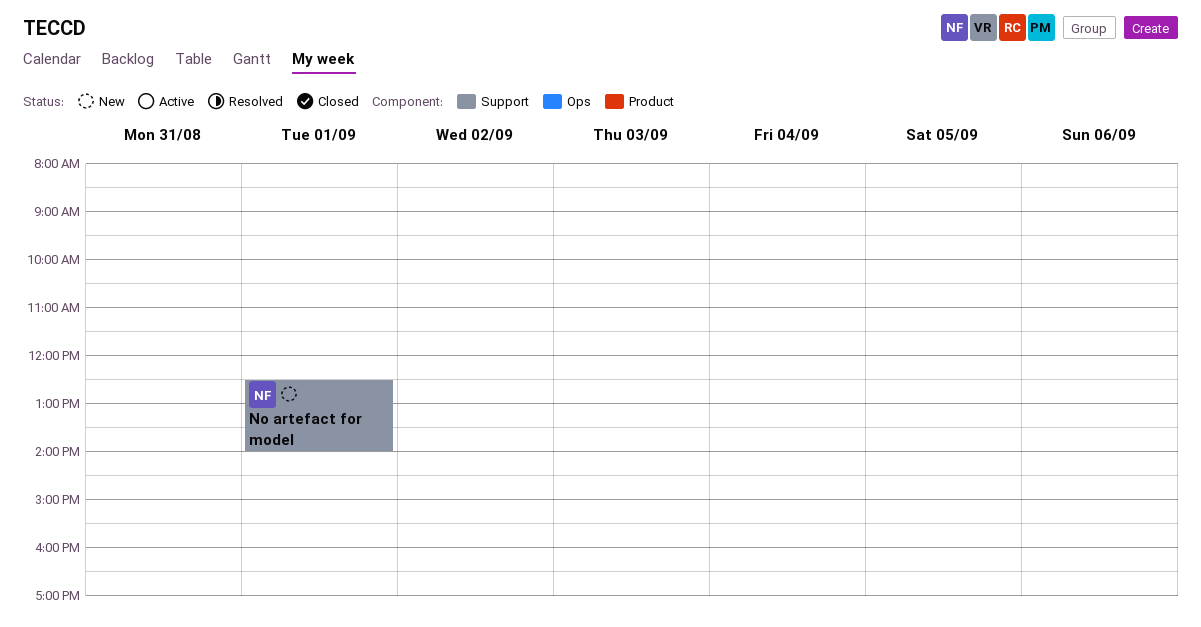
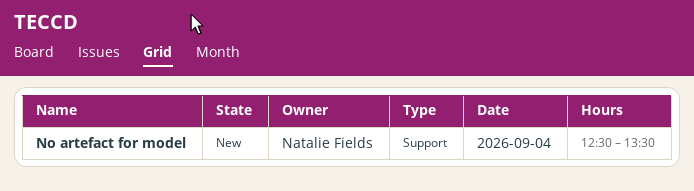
No artefact for model, day: Sep 1 -> Sep 4
No artefact for model, ends: 14:00 -> 13:30

